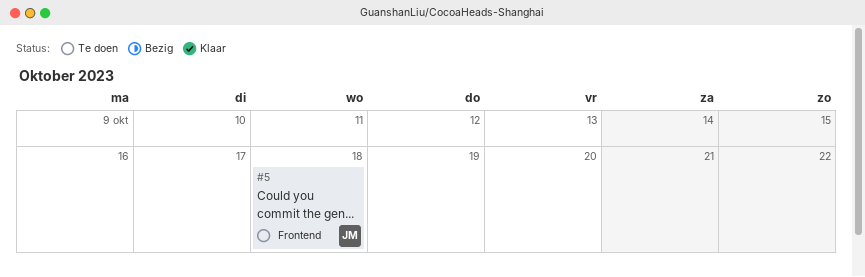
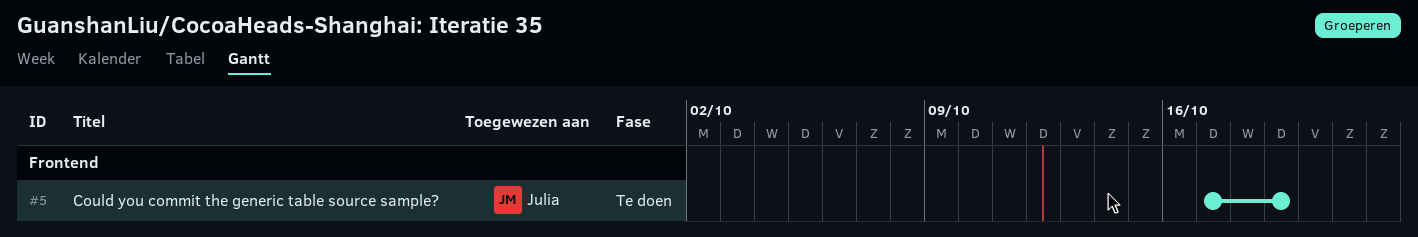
#5, due: Oct 18 -> Oct 19

